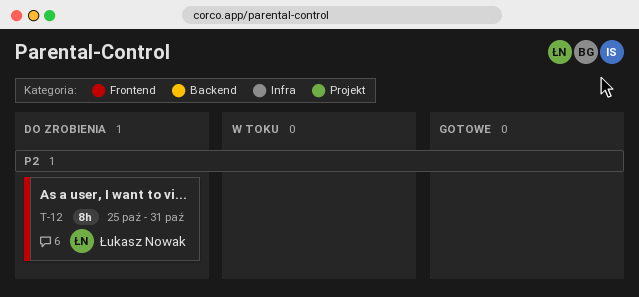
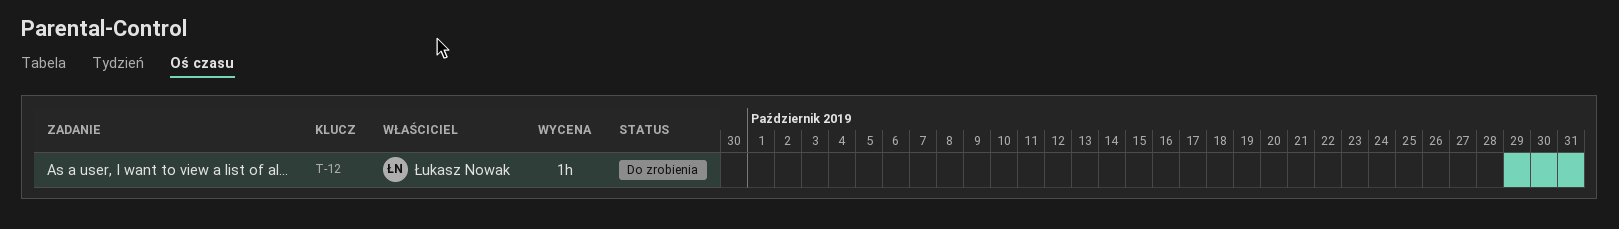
T-12, estimate: 8h -> 1h
T-12, start: Oct 25 -> Oct 29

